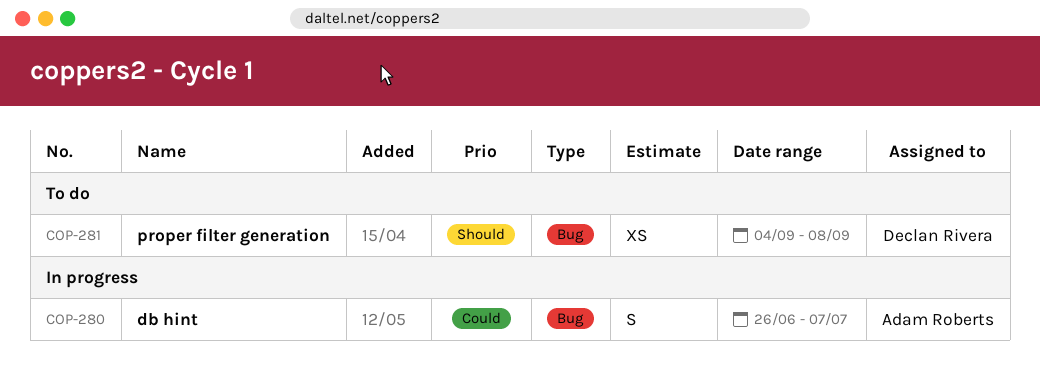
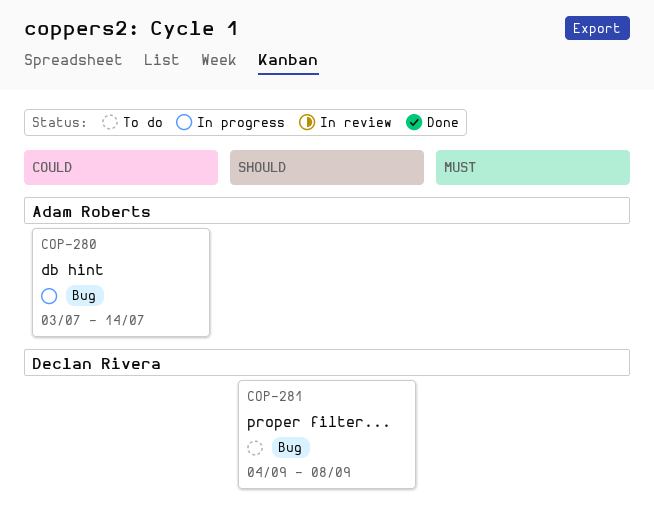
COP-280, start: Jun 26 -> Jul 3
COP-280, due: Jul 7 -> Jul 14

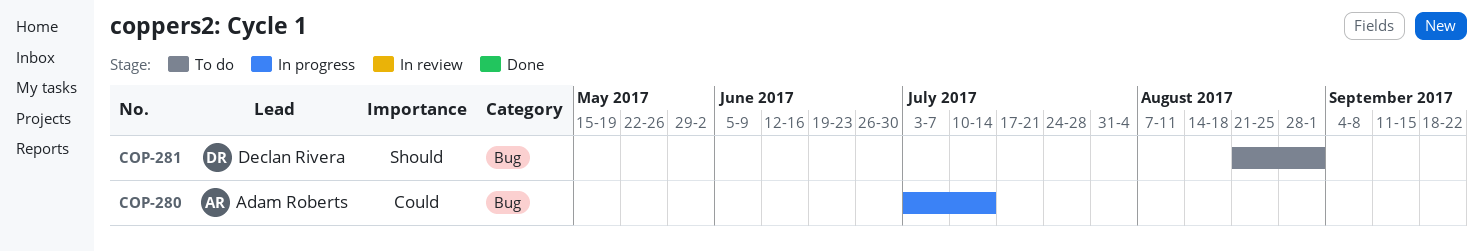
COP-281, start: Sep 4 -> Aug 21
COP-281, due: Sep 8 -> Sep 1

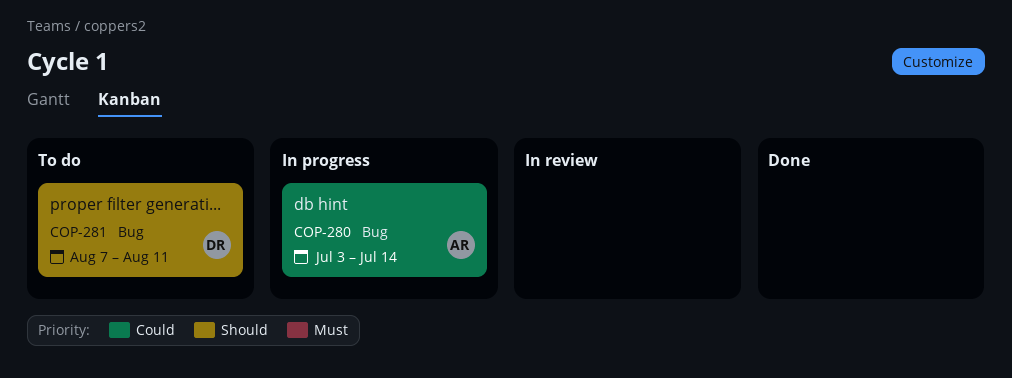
COP-281, start: Aug 21 -> Aug 7
COP-281, due: Sep 1 -> Aug 11

